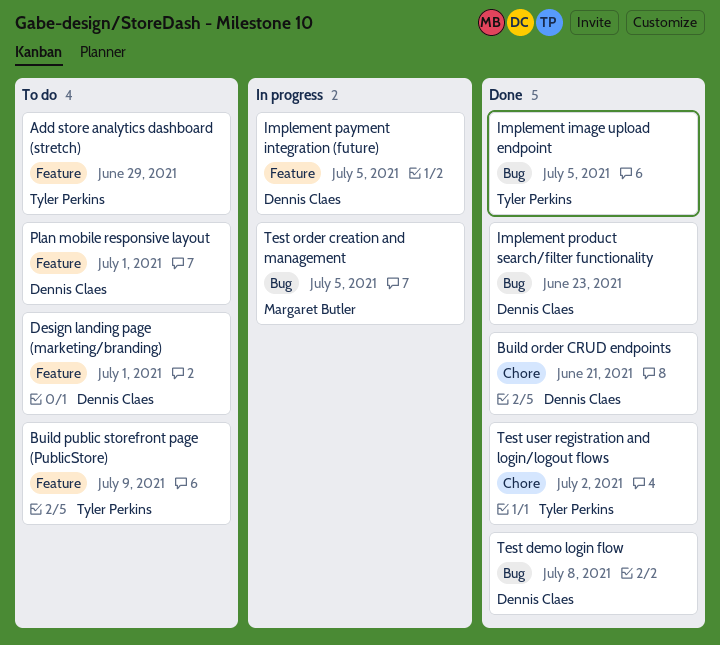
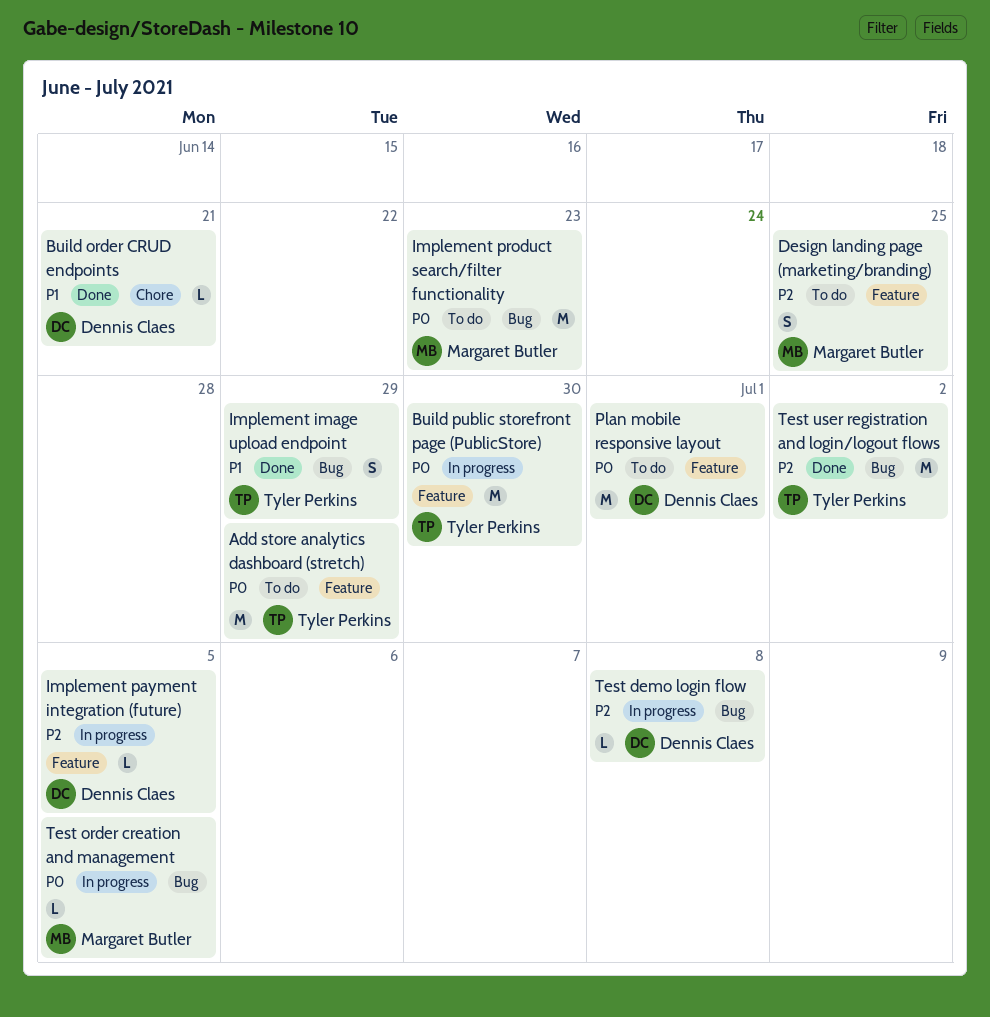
Build public storefront page (PublicStore), status: To do -> In progress
Build public storefront page (PublicStore), due: Jul 9 -> Jun 30
Design landing page (marketing/branding), owner: Dennis Claes -> Margaret Butler
Design landing page (marketing/branding), due: Jul 1 -> Jun 25
Implement image upload endpoint, due: Jul 5 -> Jun 29
Implement product search/filter functionality, status: Done -> To do
Implement product search/filter functionality, owner: Dennis Claes -> Margaret Butler
Test demo login flow, status: Done -> In progress
Test user registration and login/logout flows, label: Chore -> Bug

